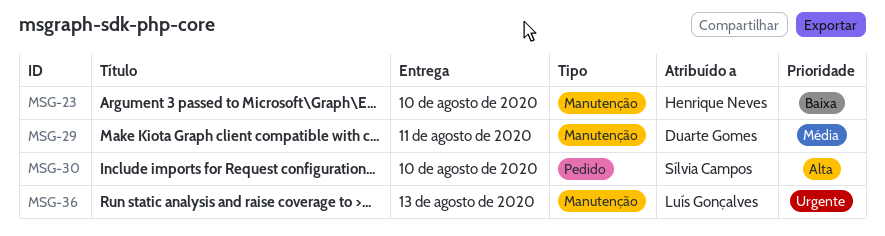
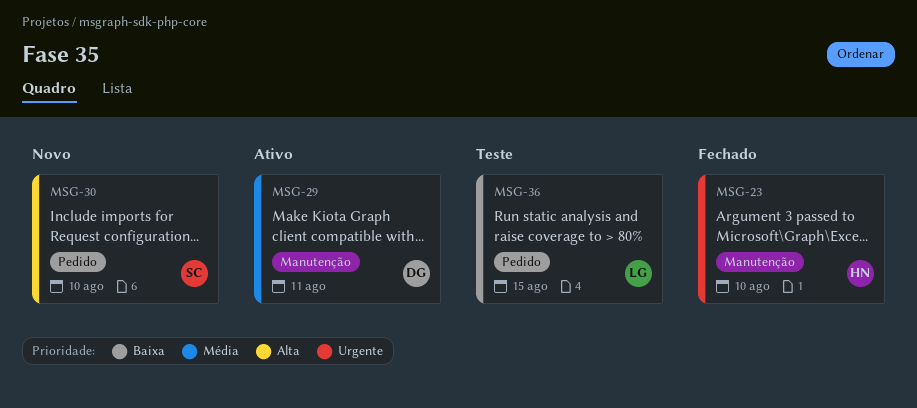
MSG-23, priority: Baixa -> Urgente
MSG-36, priority: Urgente -> Baixa
MSG-36, label: Manutenção -> Pedido
MSG-36, due: Aug 13 -> Aug 15

